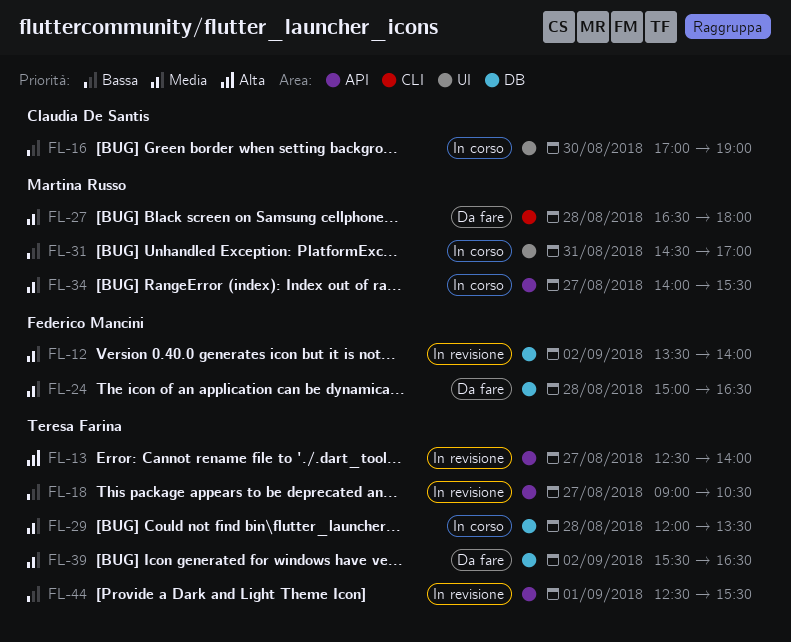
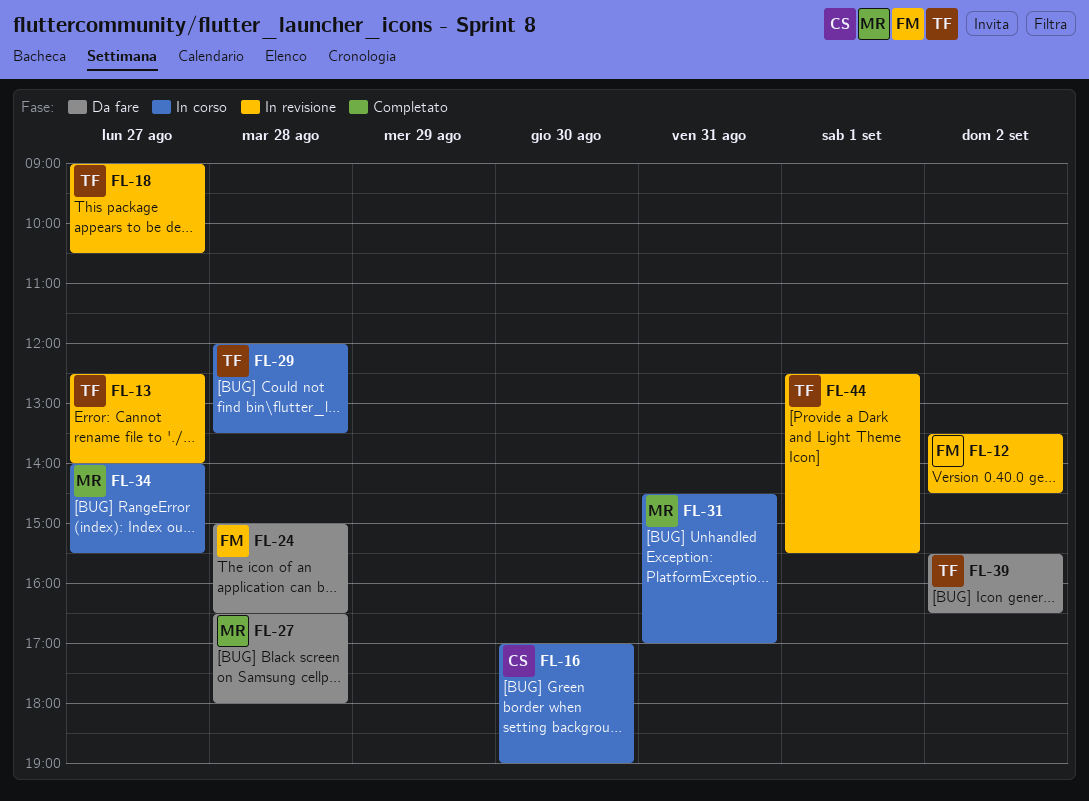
FL-12, ends: 14:00 -> 14:30

